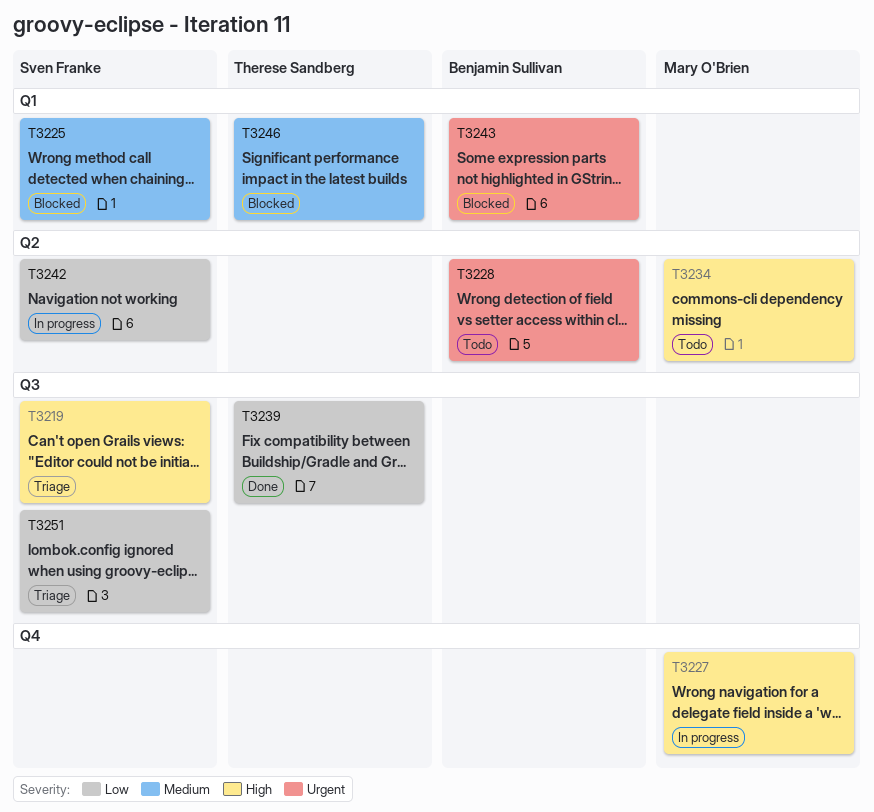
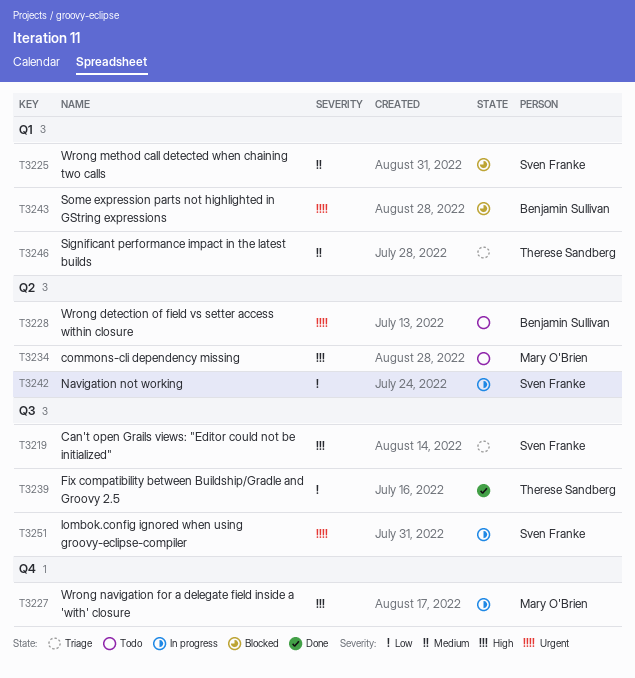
T3246, status: Blocked -> Triage
T3251, status: Triage -> In progress
T3251, priority: Low -> Urgent

